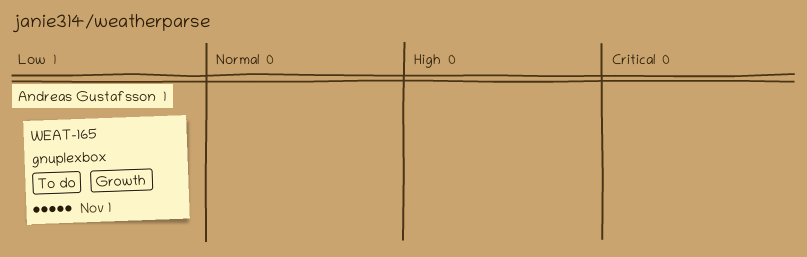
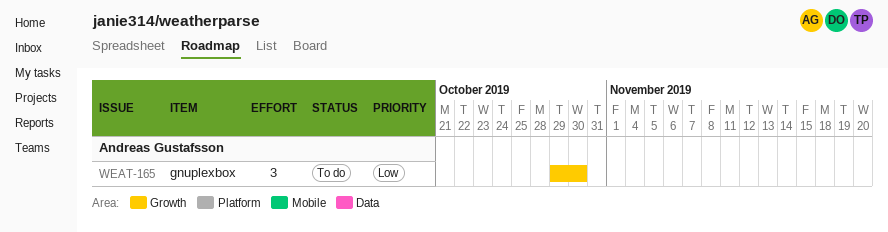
WEAT-165, estimate: 5 -> 3
WEAT-165, due: Nov 1 -> Oct 30

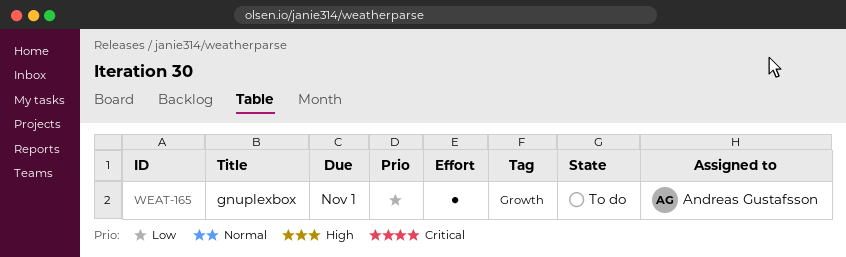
WEAT-165, estimate: 3 -> 1
WEAT-165, due: Oct 30 -> Nov 1

